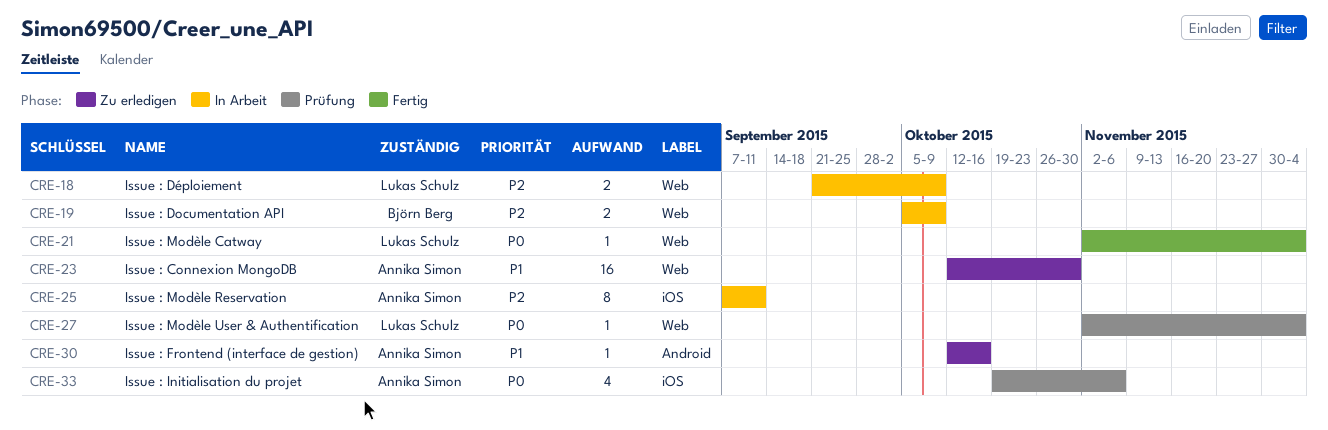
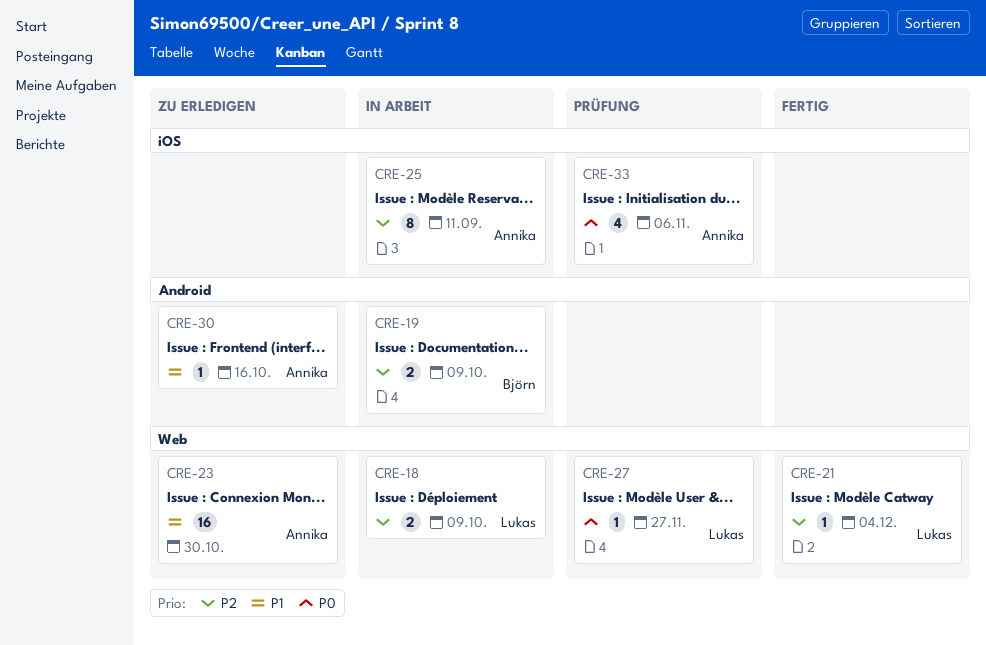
CRE-19, label: Web -> Android
CRE-21, priority: P0 -> P2
CRE-27, due: Dec 4 -> Nov 27

